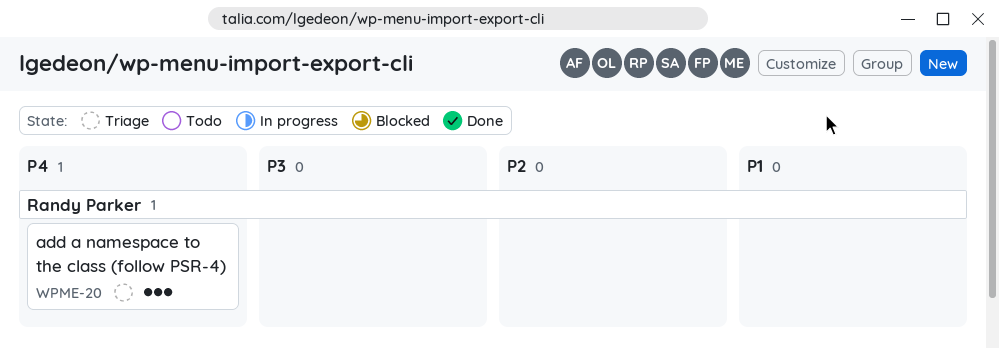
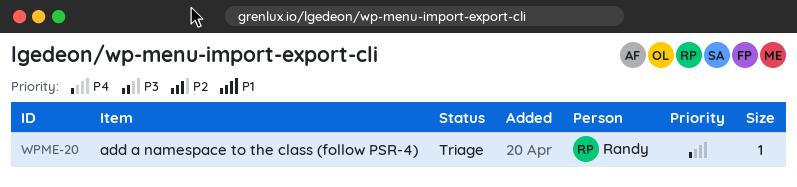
WPME-20, estimate: 3 -> 1

